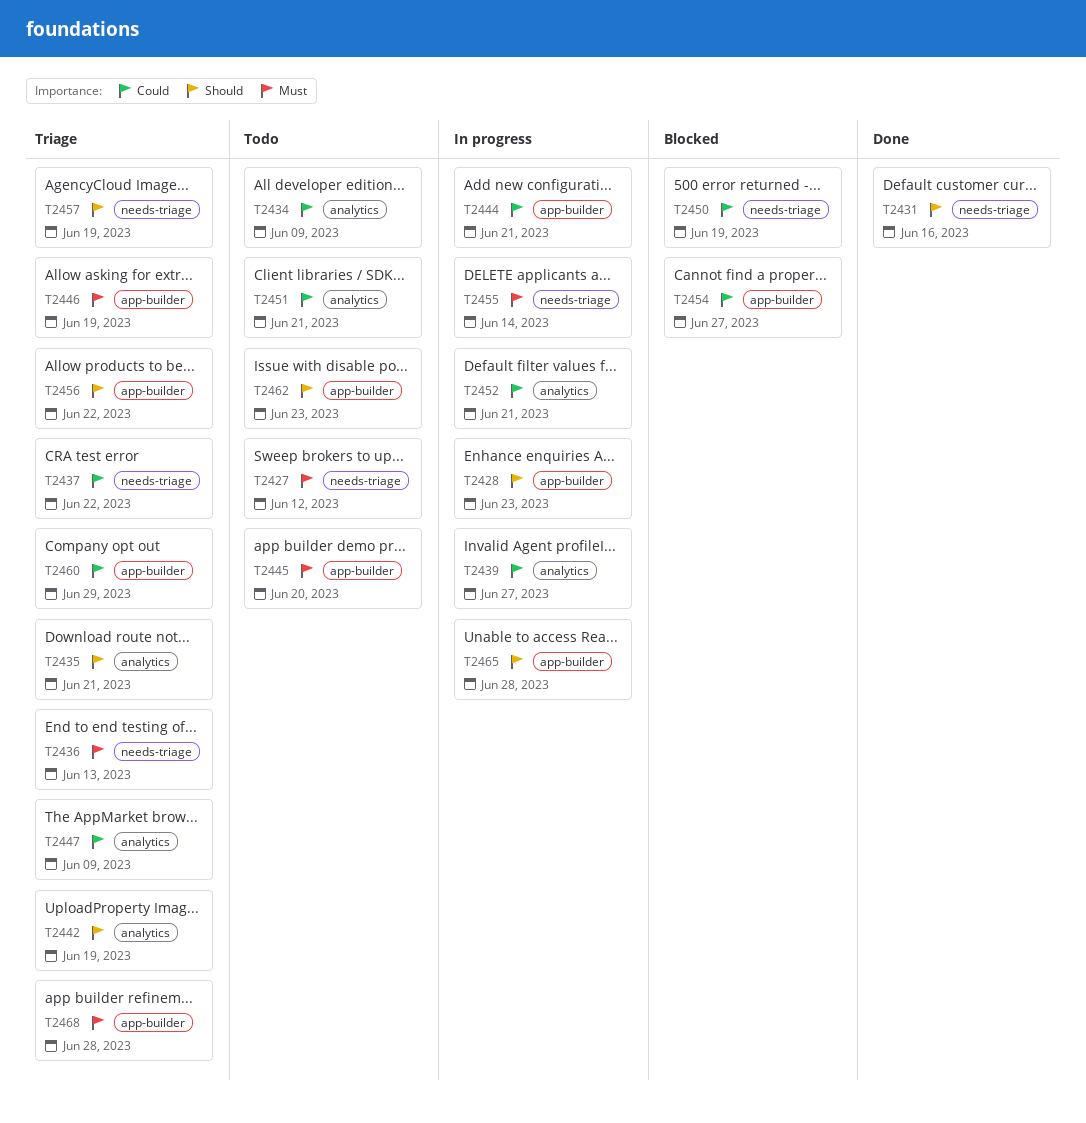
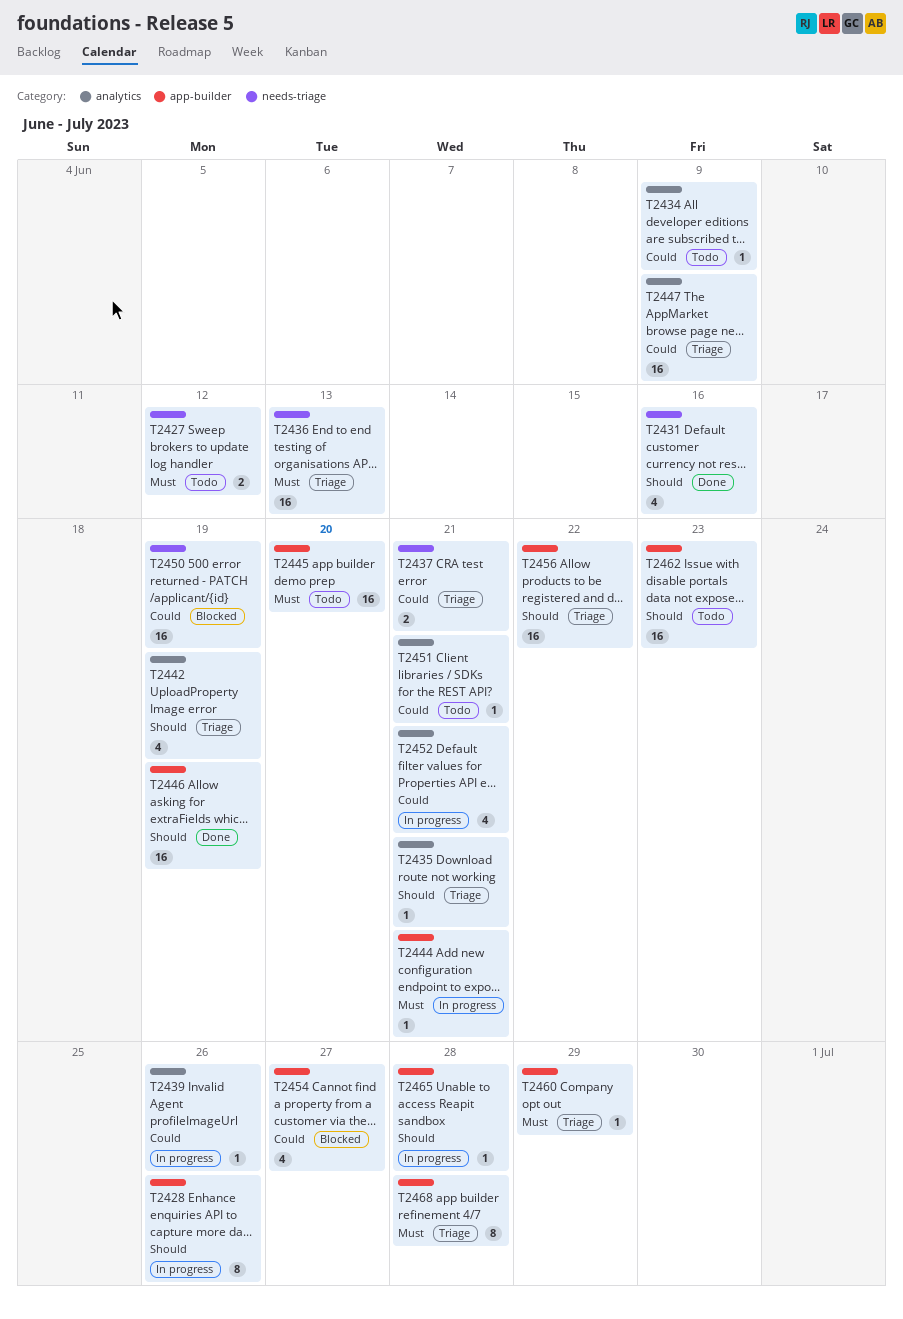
T2428, due: Jun 23 -> Jun 26
T2437, due: Jun 22 -> Jun 21
T2439, due: Jun 27 -> Jun 26
T2444, priority: Could -> Must
T2446, status: Triage -> Done
T2446, priority: Must -> Should
T2455: present -> none
T2457: present -> none
T2460, priority: Could -> Must

